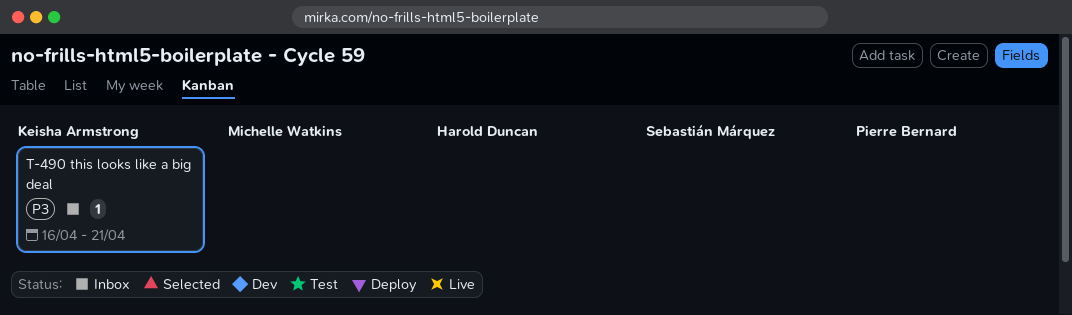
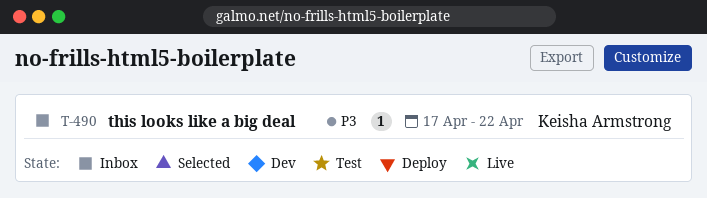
T-490, start: Apr 16 -> Apr 17
T-490, due: Apr 21 -> Apr 22

